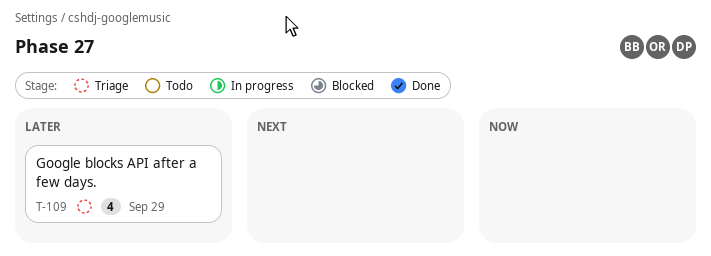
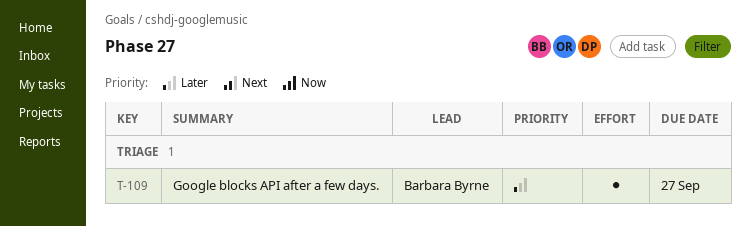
T-109, estimate: 4 -> 1
T-109, due: Sep 29 -> Sep 27

